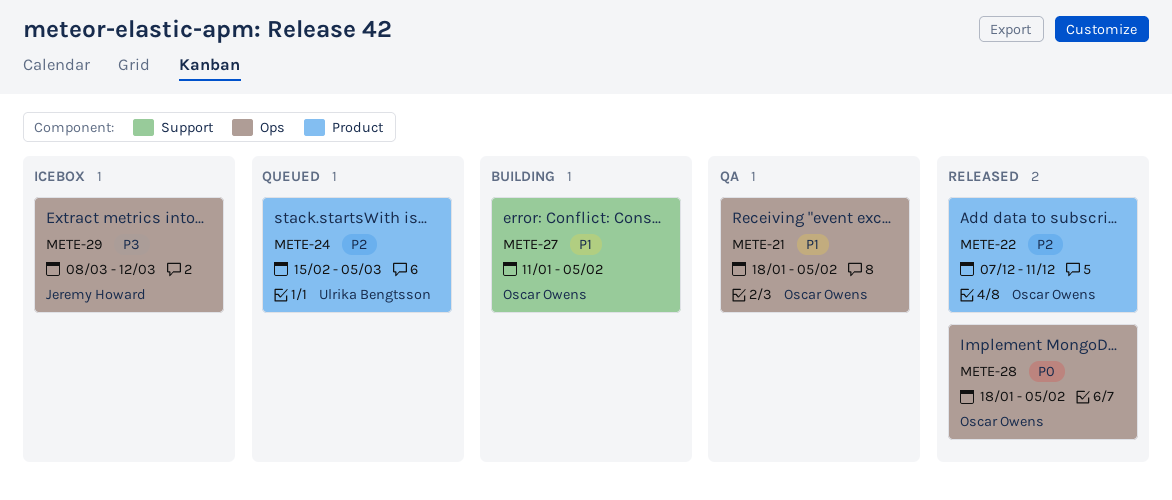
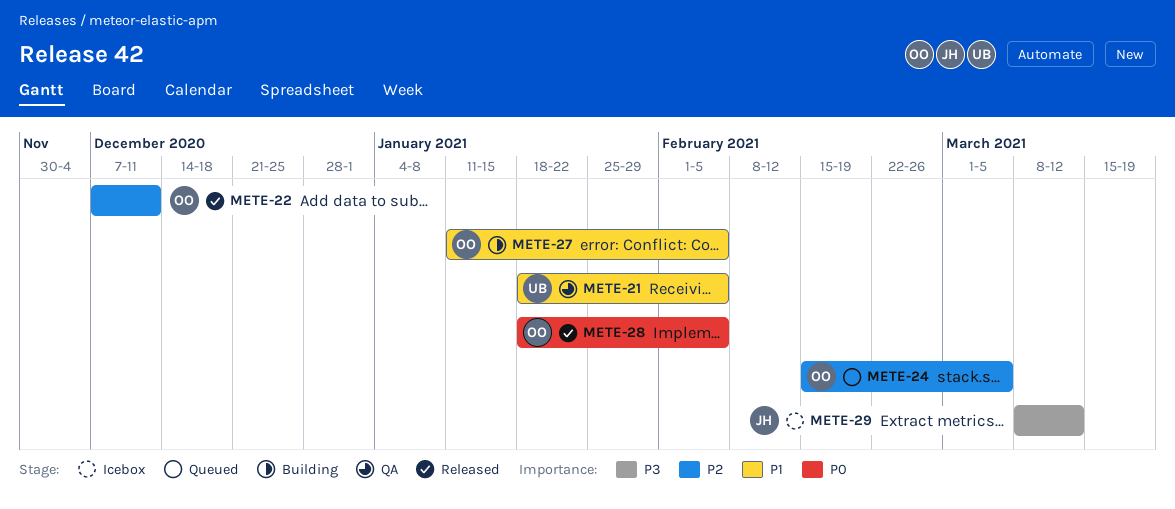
METE-21, owner: Oscar Owens -> Ulrika Bengtsson
METE-24, owner: Ulrika Bengtsson -> Oscar Owens

